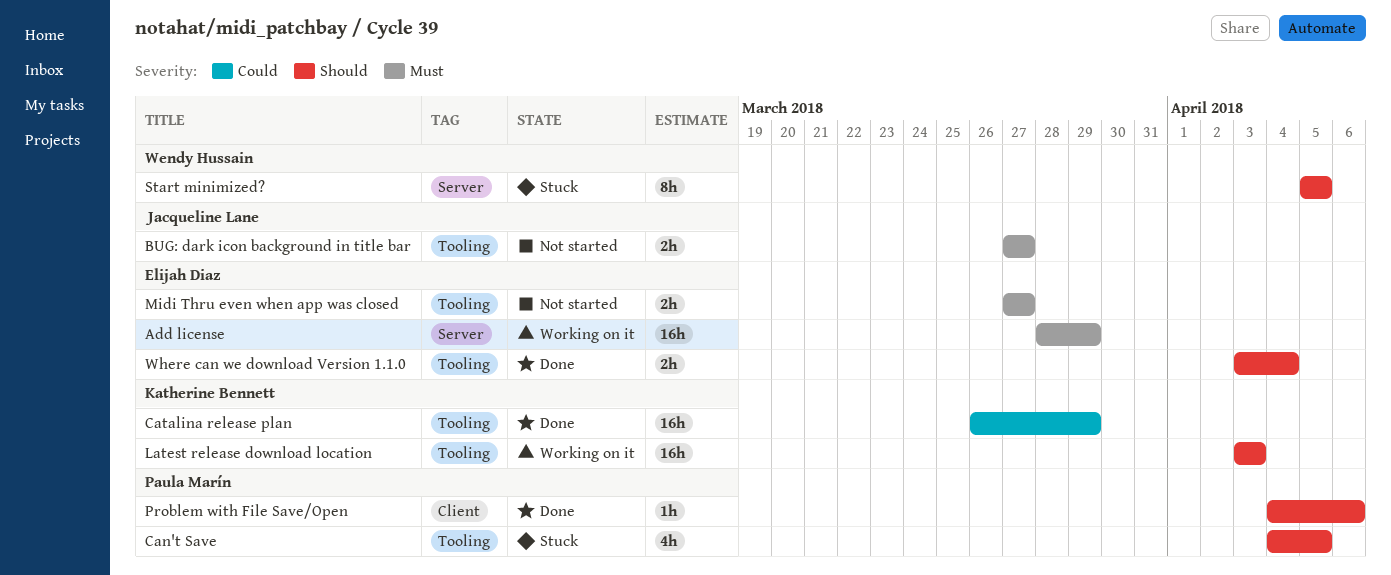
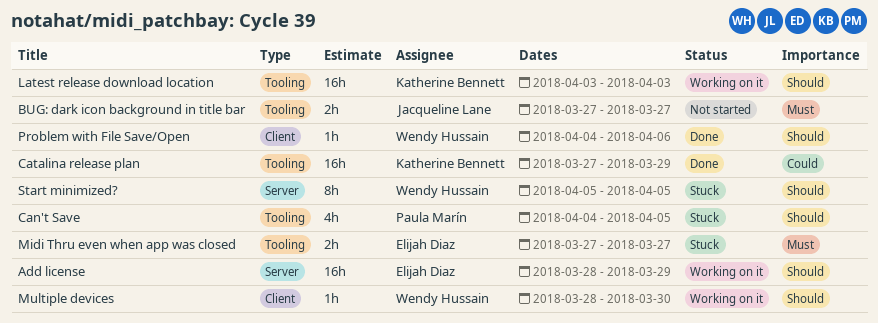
Add license, priority: Must -> Should
Catalina release plan, start: Mar 26 -> Mar 27
Midi Thru even when app was closed, status: Not started -> Stuck
Multiple devices: none -> present
Problem with File Save/Open, owner: Paula Marín -> Wendy Hussain
Where can we download Version 1.1.0: present -> none

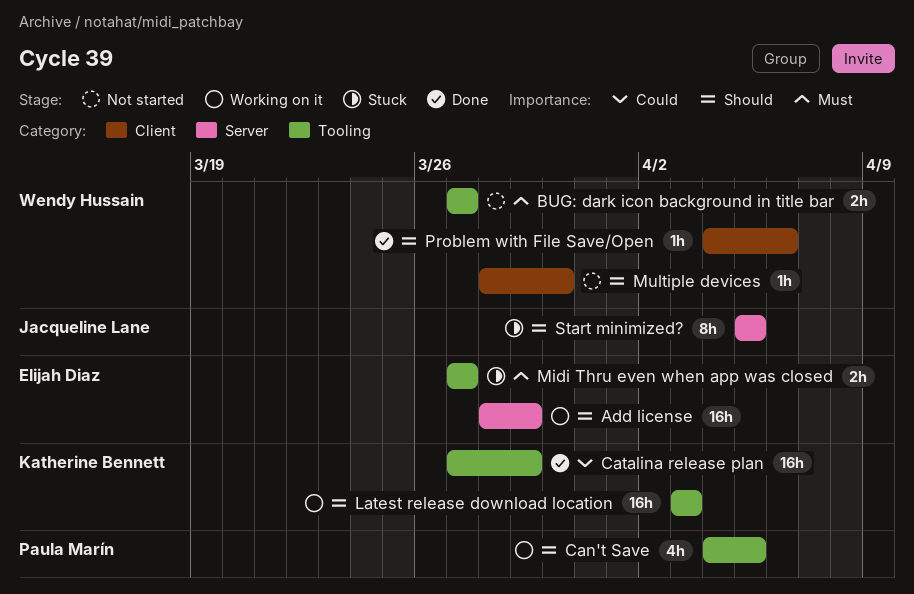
BUG: dark icon background in title bar, owner: Jacqueline Lane -> Wendy Hussain
Can't Save, status: Stuck -> Working on it
Multiple devices, status: Working on it -> Not started
Start minimized?, owner: Wendy Hussain -> Jacqueline Lane

